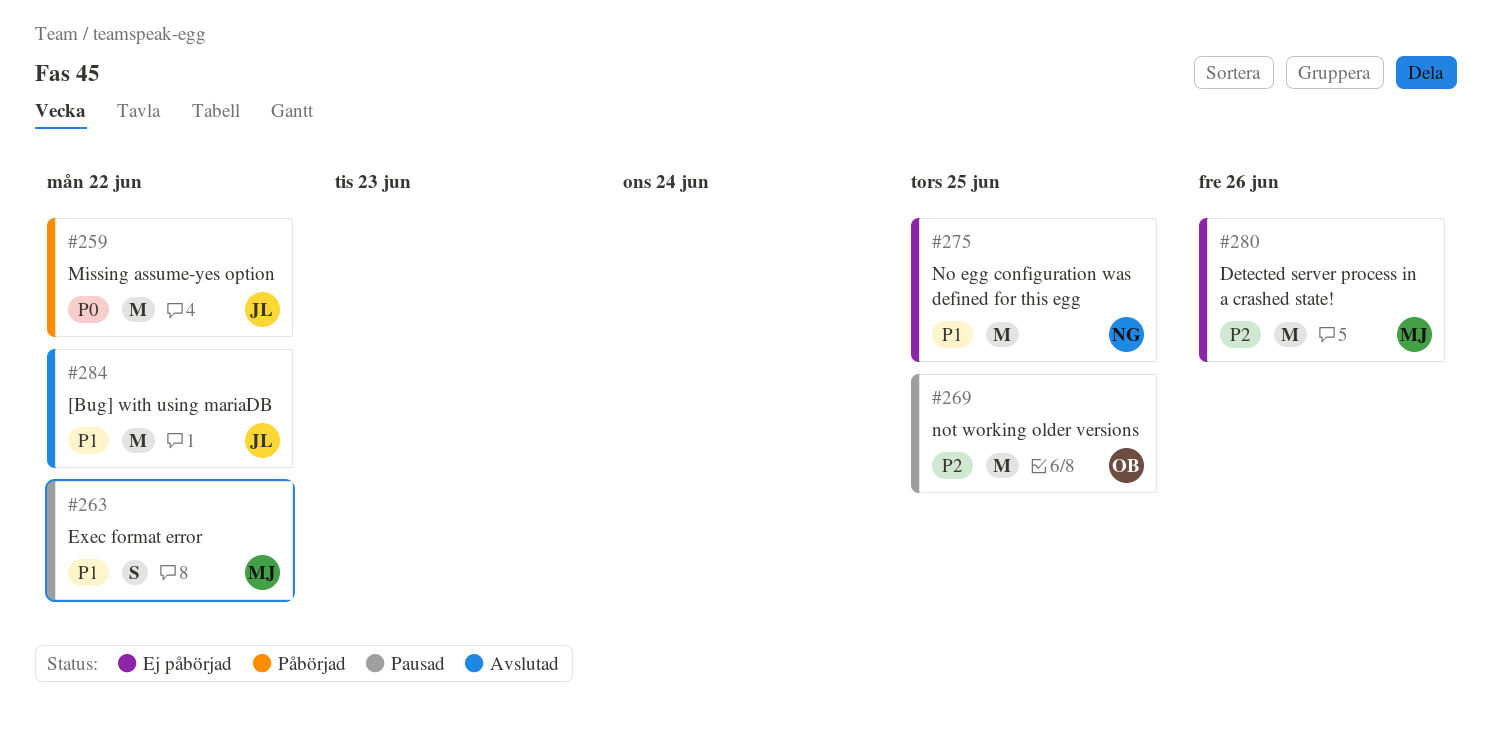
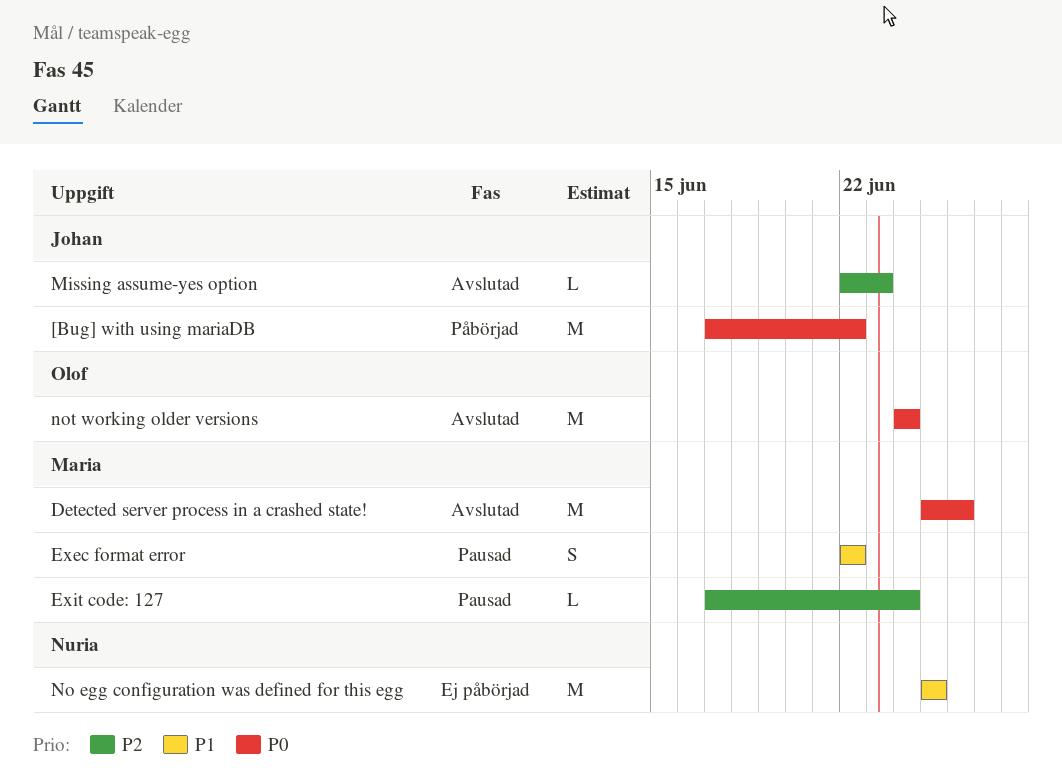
[Bug] with using mariaDB, status: Avslutad -> Påbörjad
[Bug] with using mariaDB, priority: P1 -> P0
Detected server process in a crashed state!, status: Ej påbörjad -> Avslutad
Detected server process in a crashed state!, priority: P2 -> P0
Exit code: 127: none -> present
Missing assume-yes option, status: Påbörjad -> Avslutad
Missing assume-yes option, priority: P0 -> P2
Missing assume-yes option, estimate: M -> L
Missing assume-yes option, due: Jun 22 -> Jun 23
not working older versions, status: Pausad -> Avslutad
not working older versions, priority: P2 -> P0
not working older versions, due: Jun 25 -> Jun 24

